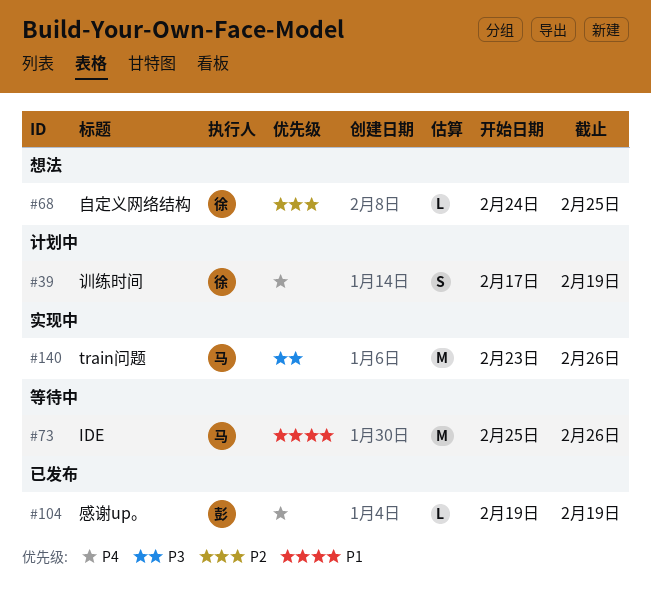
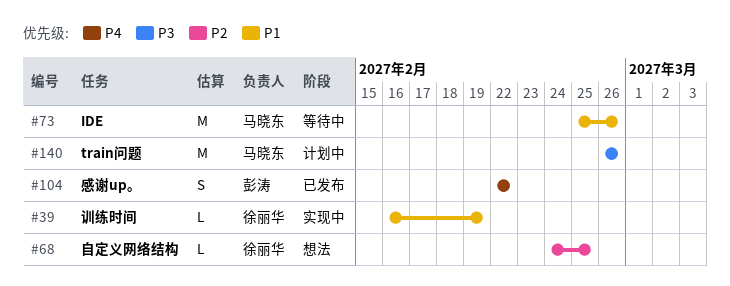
#39, status: 计划中 -> 实现中
#39, priority: P4 -> P1
#39, estimate: S -> L
#39, start: Feb 17 -> Feb 16
#104, estimate: L -> S
#104, start: Feb 19 -> Feb 22
#104, due: Feb 19 -> Feb 22
#140, status: 实现中 -> 计划中
#140, start: Feb 23 -> Feb 26

